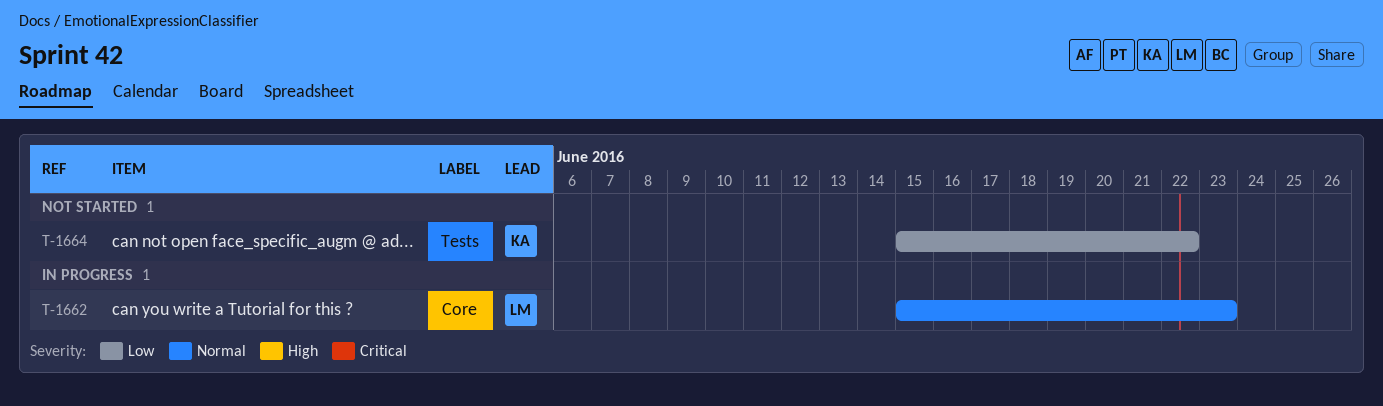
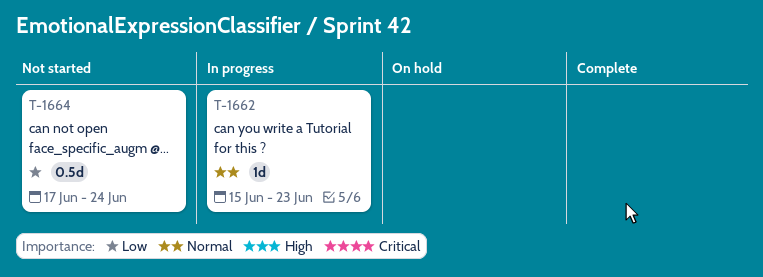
T-1664, start: Jun 15 -> Jun 17
T-1664, due: Jun 22 -> Jun 24

